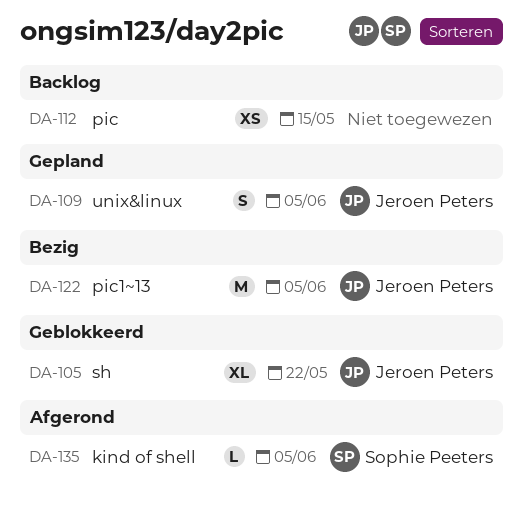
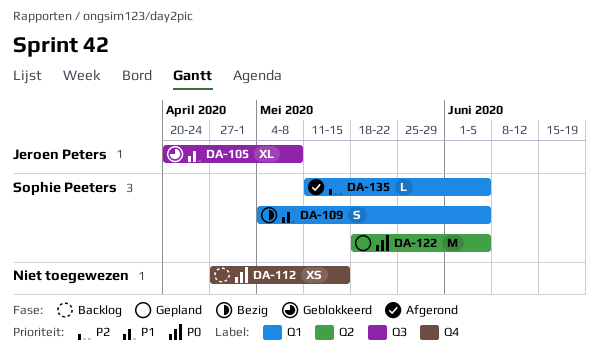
DA-105, due: May 22 -> May 8
DA-109, status: Gepland -> Bezig
DA-109, owner: Jeroen Peters -> Sophie Peeters
DA-122, status: Bezig -> Gepland
DA-122, owner: Jeroen Peters -> Sophie Peeters

